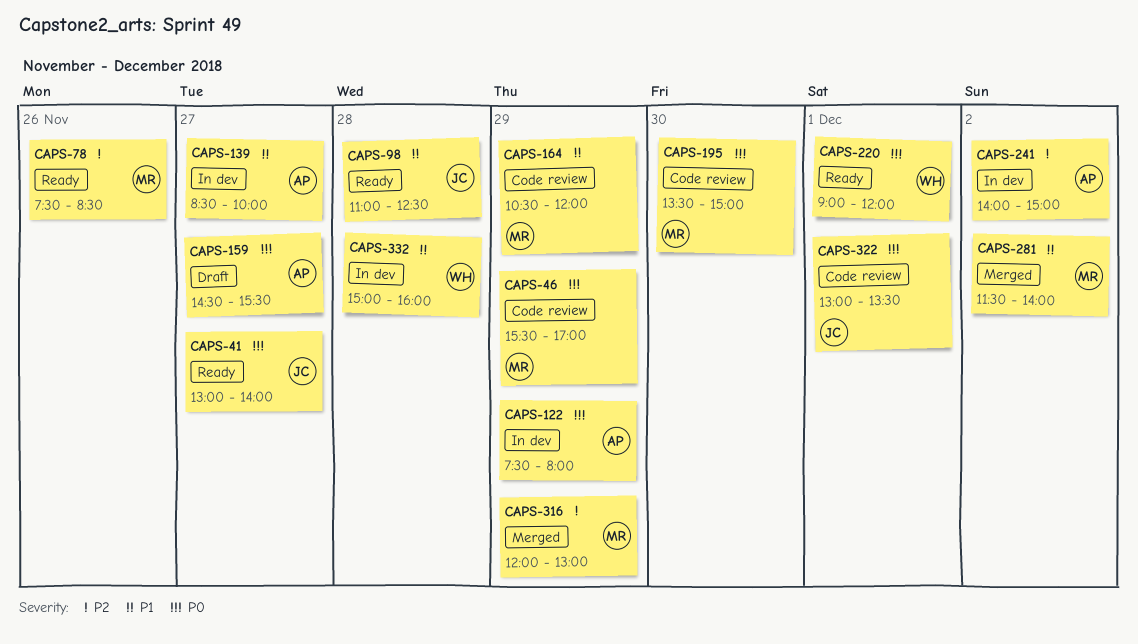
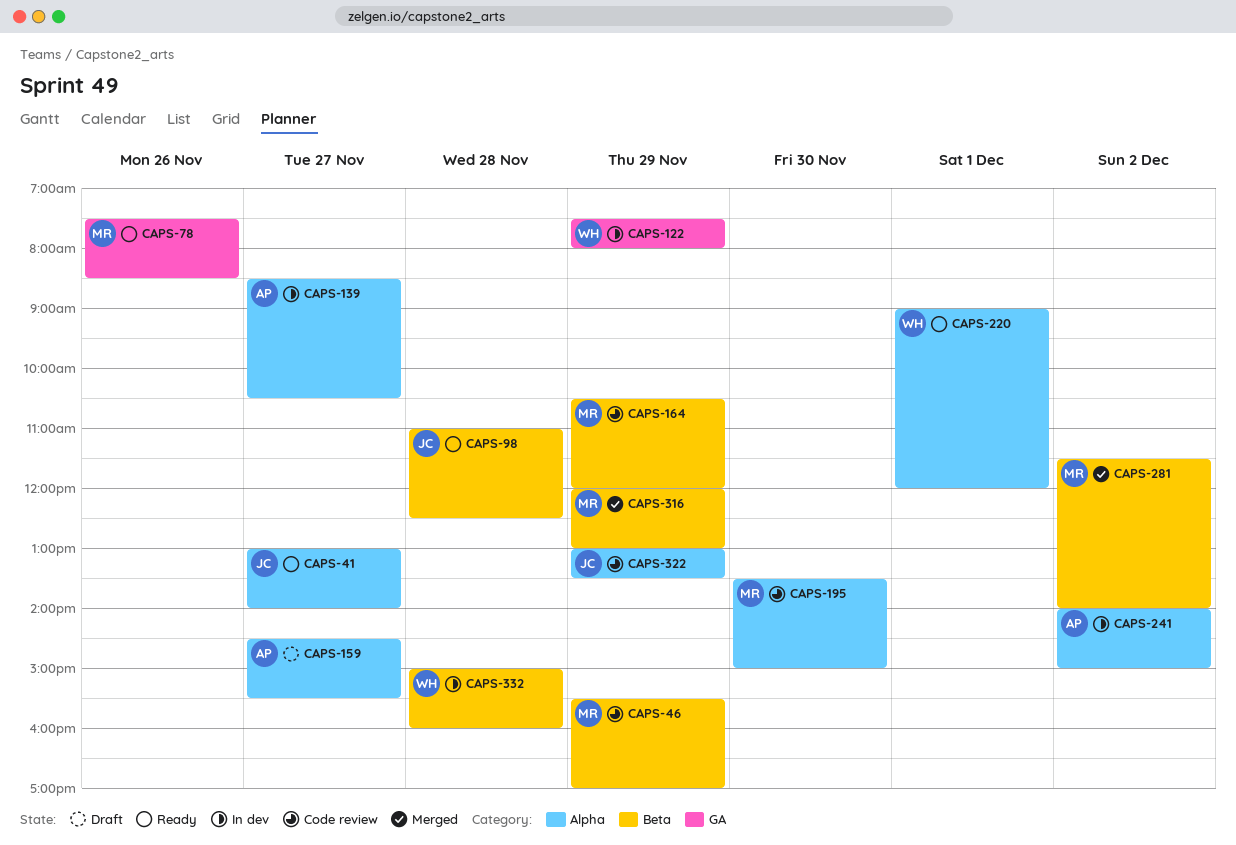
CAPS-122, owner: AP -> WH
CAPS-139, ends: 10:00 -> 10:30
CAPS-322, day: Dec 1 -> Nov 29

